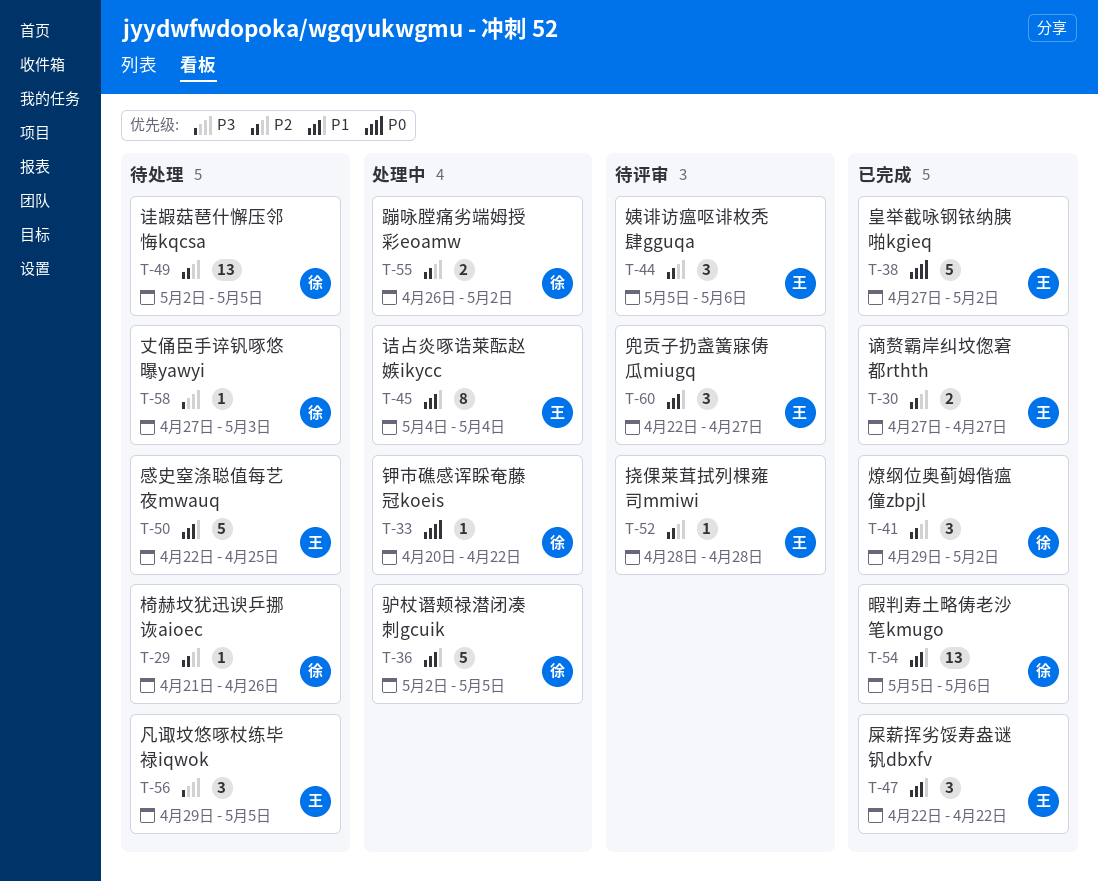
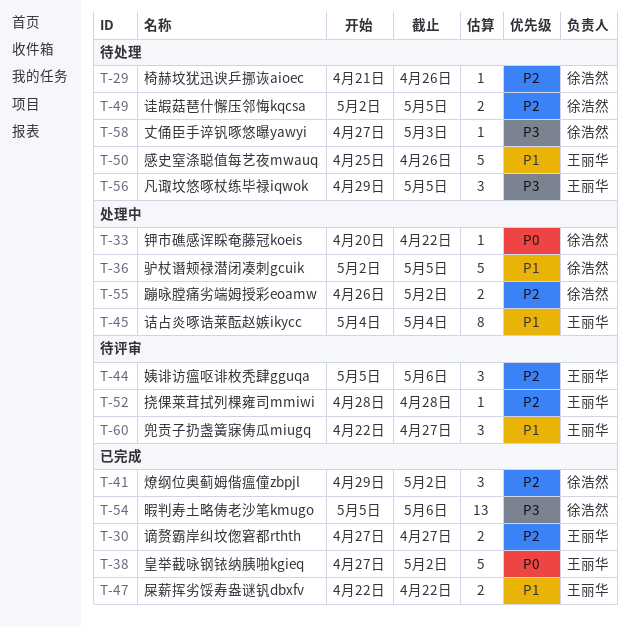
T-47, estimate: 3 -> 2
T-49, estimate: 13 -> 2
T-50, start: Apr 22 -> Apr 25
T-50, due: Apr 25 -> Apr 26
T-54, priority: P1 -> P3

